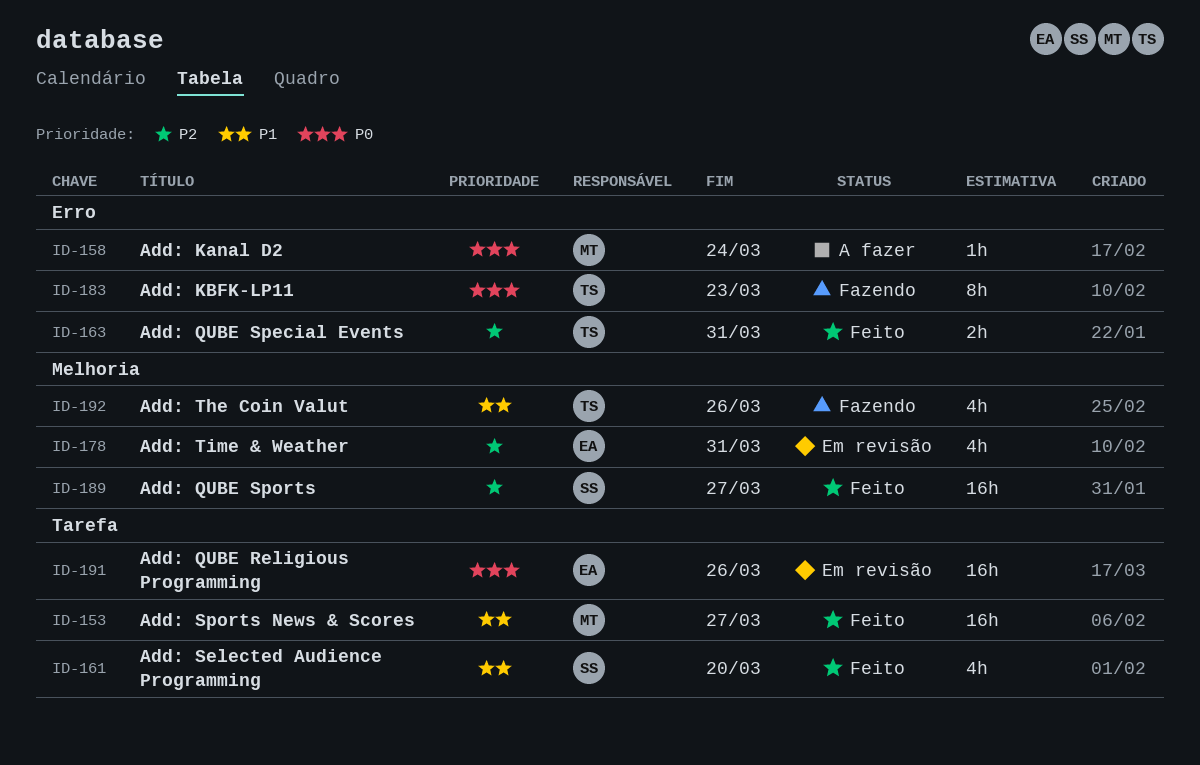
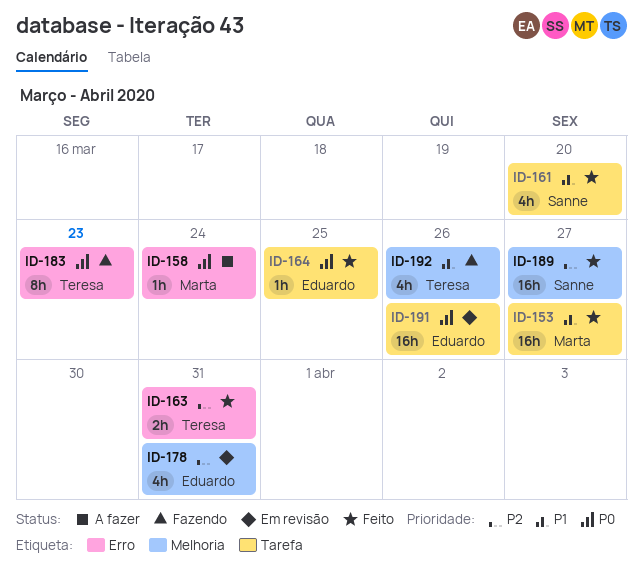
ID-164: none -> present

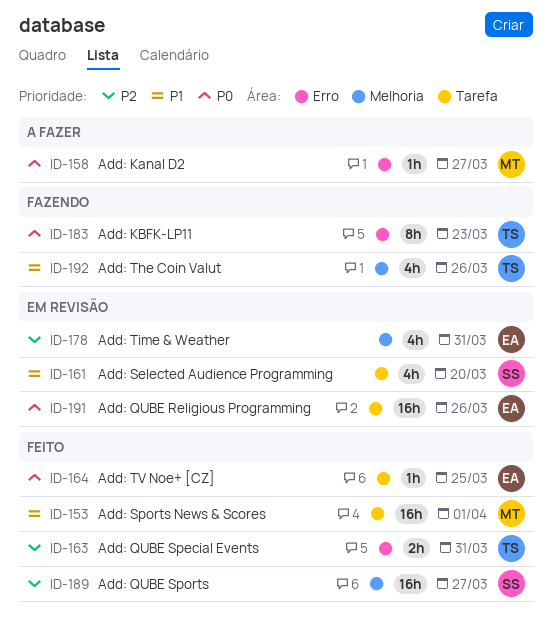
ID-153, due: Mar 27 -> Apr 1
ID-158, due: Mar 24 -> Mar 27
ID-161, status: Feito -> Em revisão

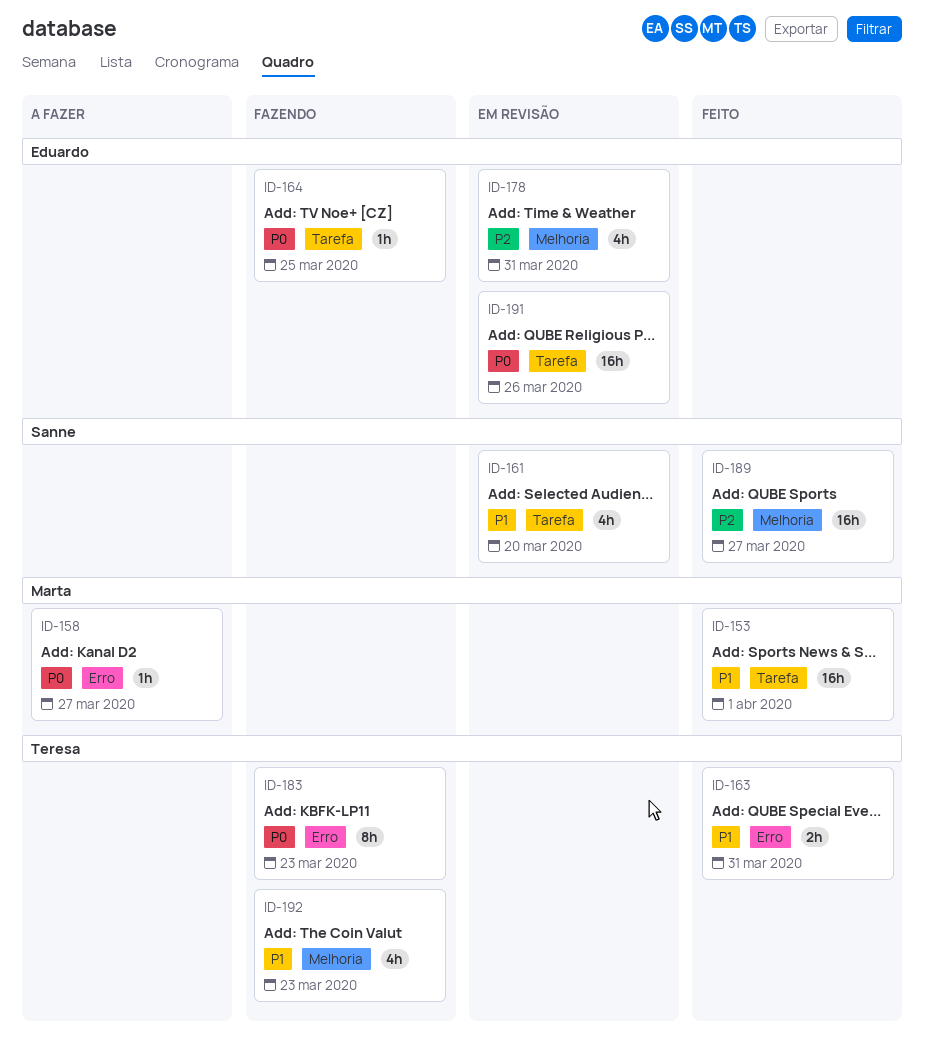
ID-163, priority: P2 -> P1
ID-164, status: Feito -> Fazendo
ID-192, due: Mar 26 -> Mar 23

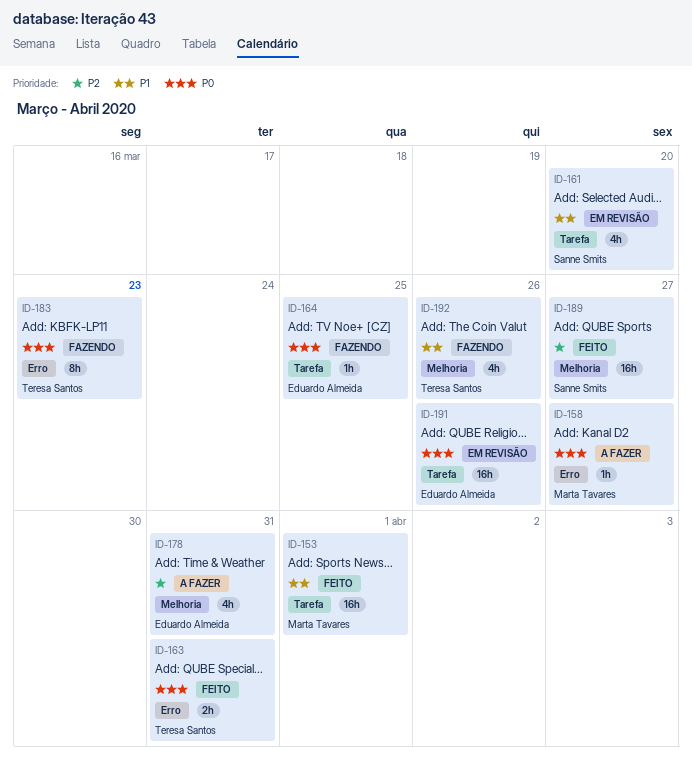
ID-163, priority: P1 -> P0
ID-178, status: Em revisão -> A fazer
ID-192, due: Mar 23 -> Mar 26

